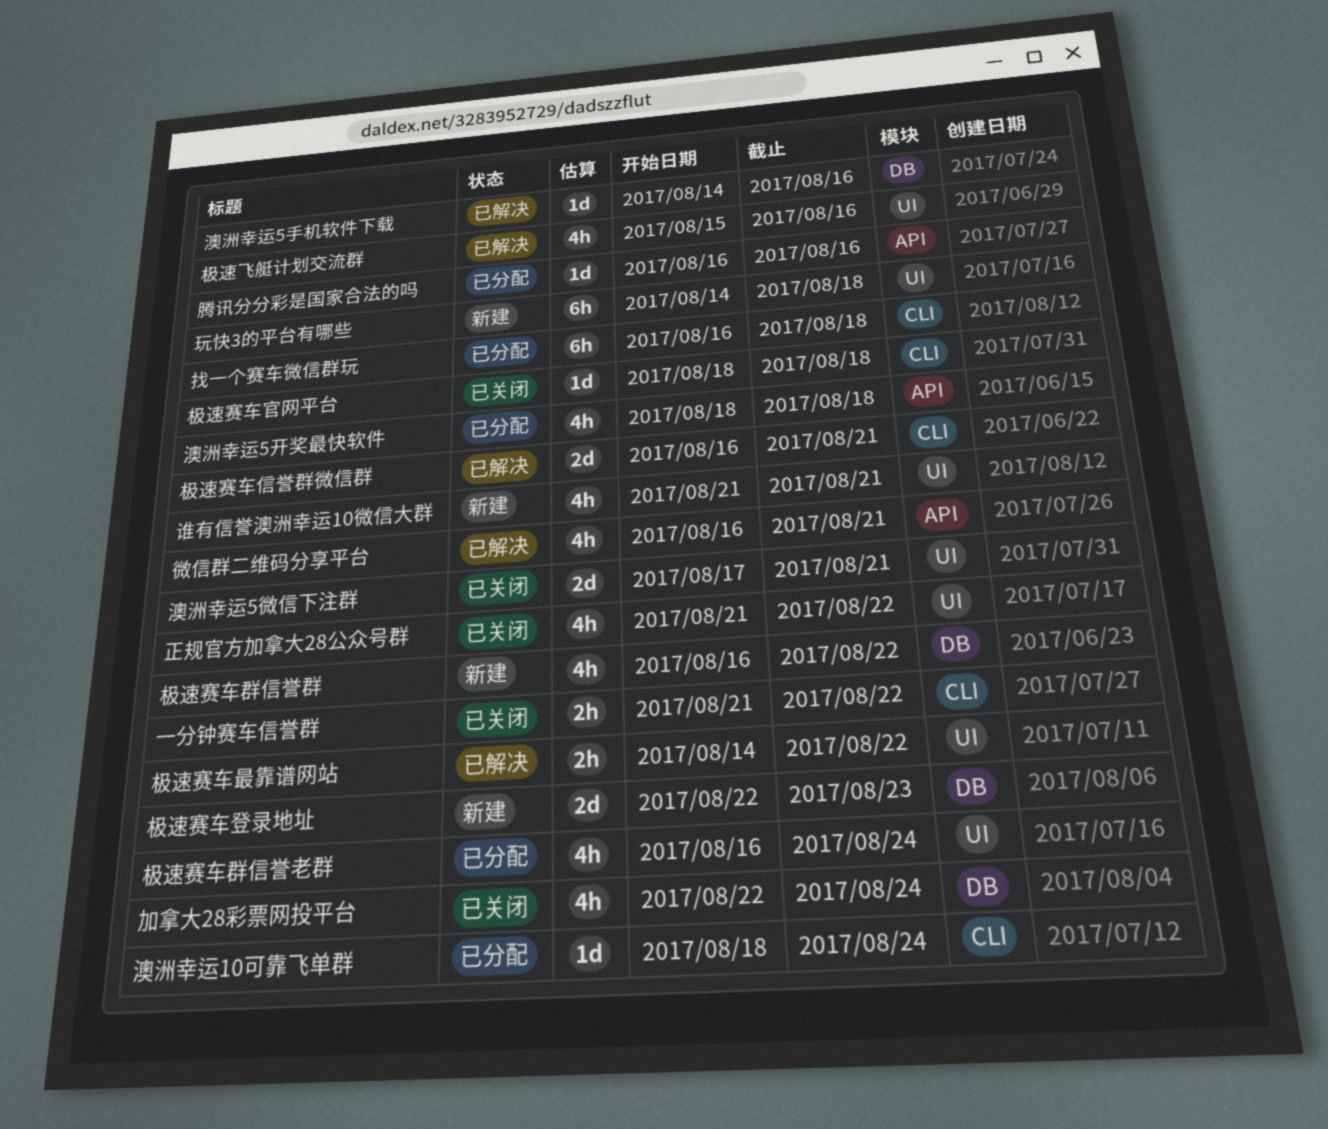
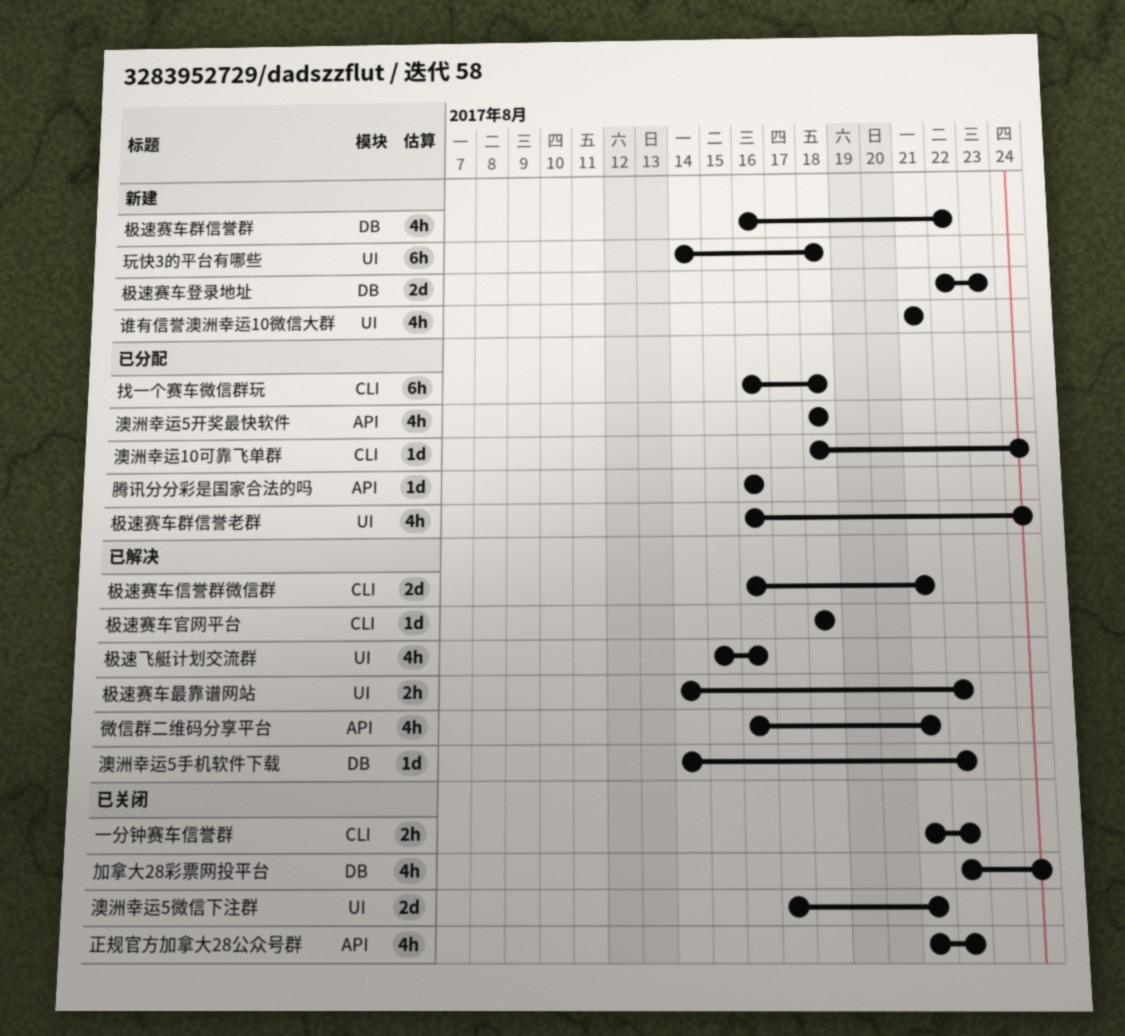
极速赛车官网平台, status: 已关闭 -> 已解决
正规官方加拿大28公众号群, label: UI -> API
澳洲幸运5手机软件下载, due: Aug 16 -> Aug 22

